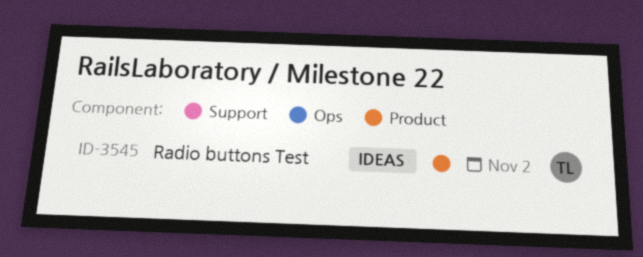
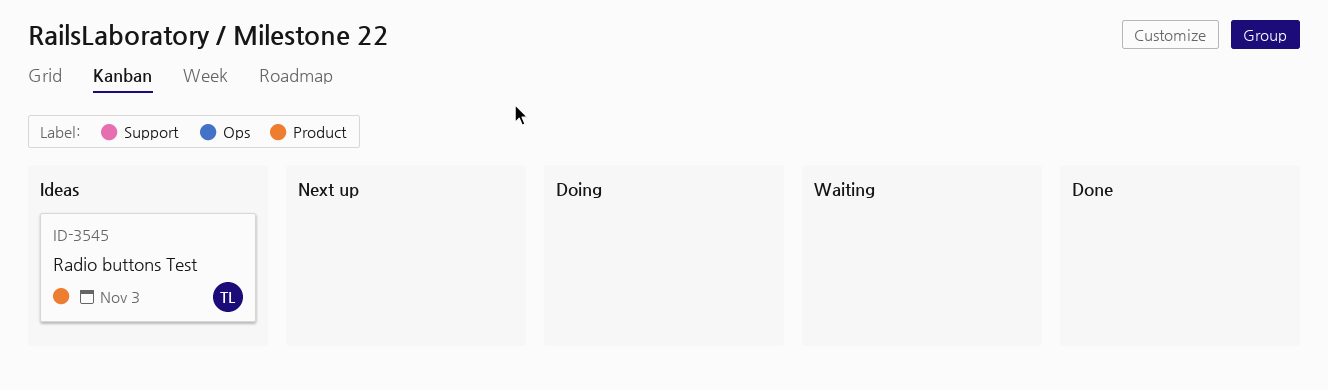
ID-3545, due: Nov 2 -> Nov 3

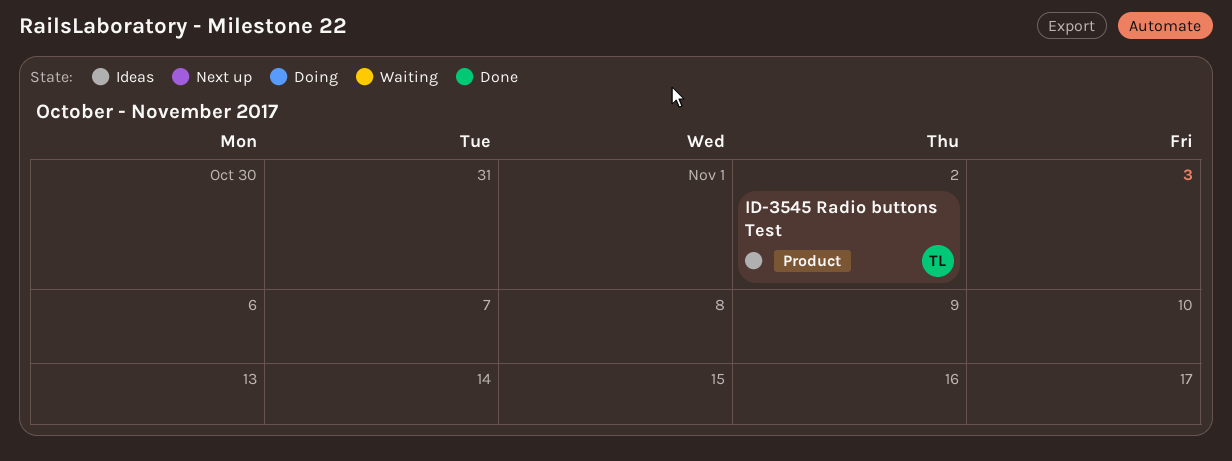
ID-3545, due: Nov 3 -> Nov 2

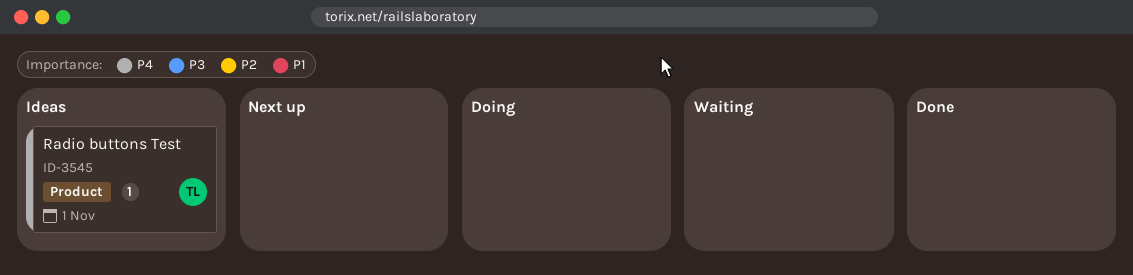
ID-3545, due: Nov 2 -> Nov 1

